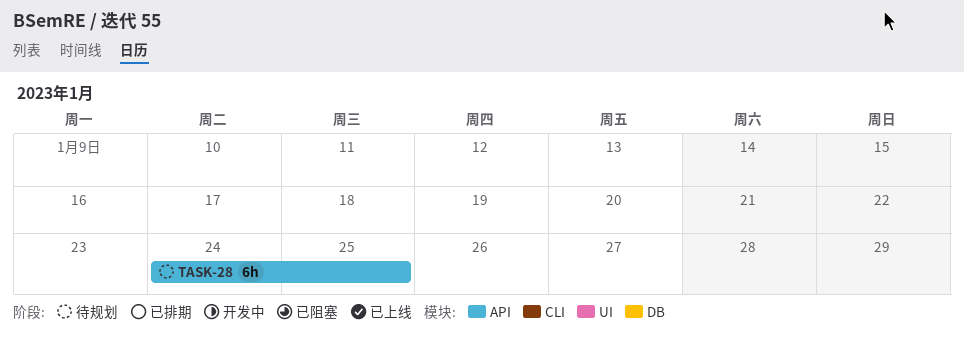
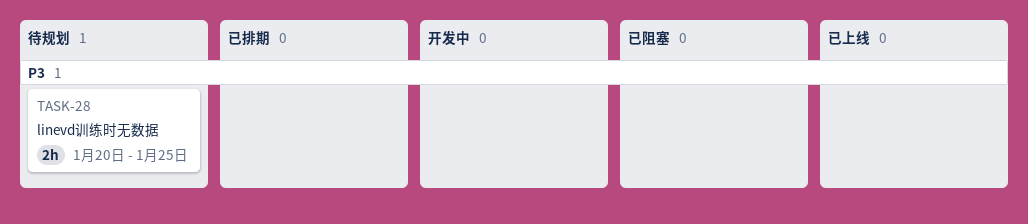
TASK-28, estimate: 6h -> 2h
TASK-28, start: Jan 24 -> Jan 20

